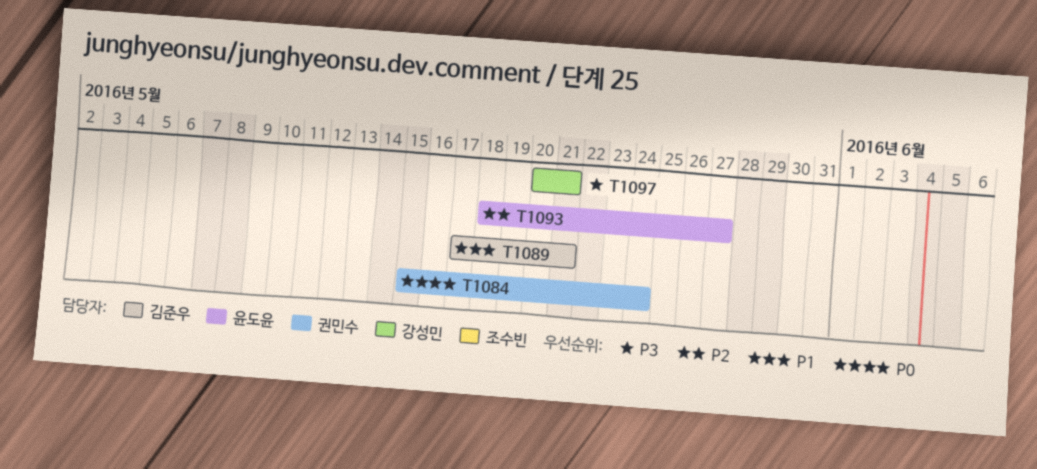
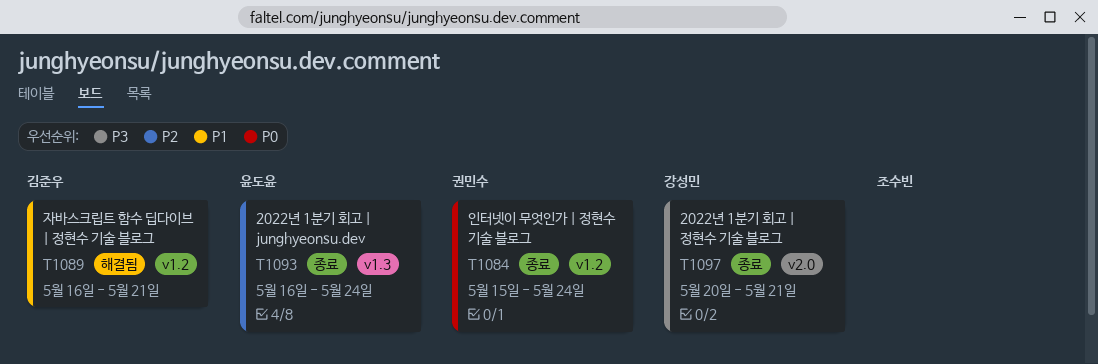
T1089, start: May 17 -> May 16
T1093, start: May 18 -> May 16
T1093, due: May 27 -> May 24

